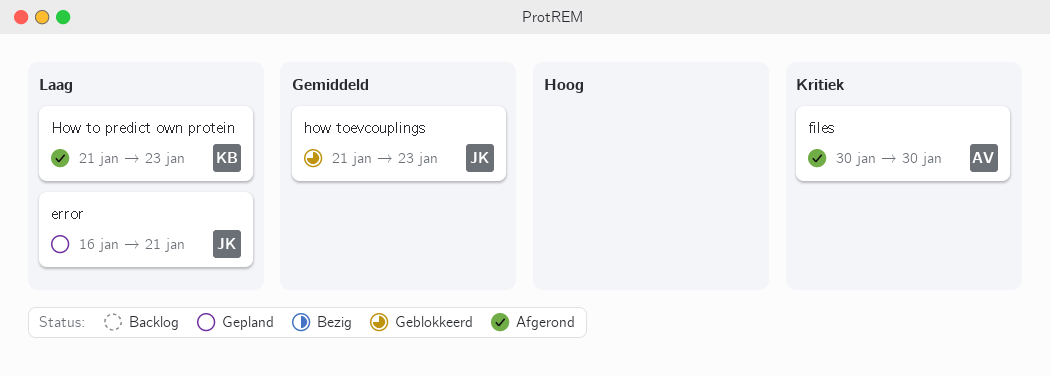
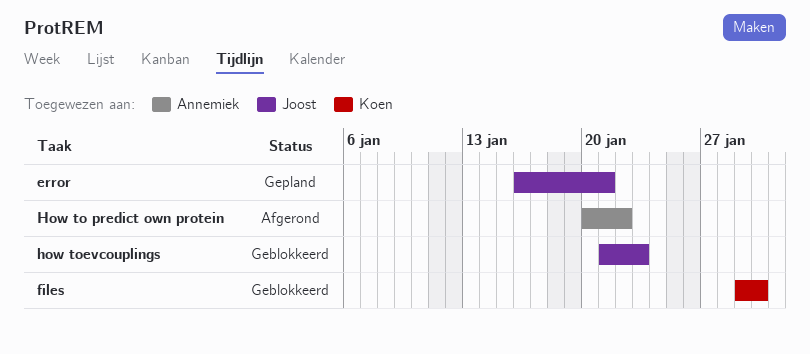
files, status: Afgerond -> Geblokkeerd
files, owner: Annemiek -> Koen
files, start: Jan 30 -> Jan 29
How to predict own protein, owner: Koen -> Annemiek
How to predict own protein, start: Jan 21 -> Jan 20
How to predict own protein, due: Jan 23 -> Jan 22

